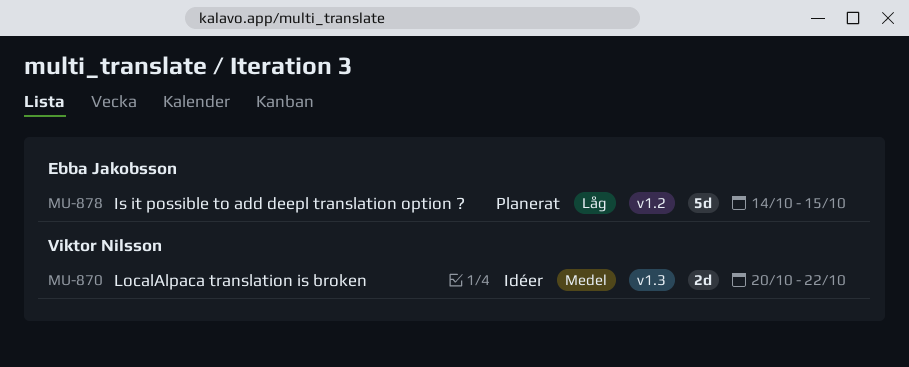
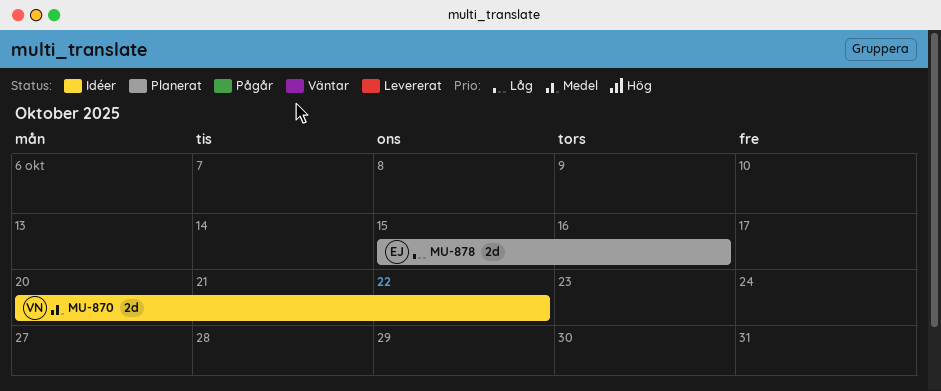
MU-878, estimate: 5d -> 2d
MU-878, start: Oct 14 -> Oct 15
MU-878, due: Oct 15 -> Oct 16

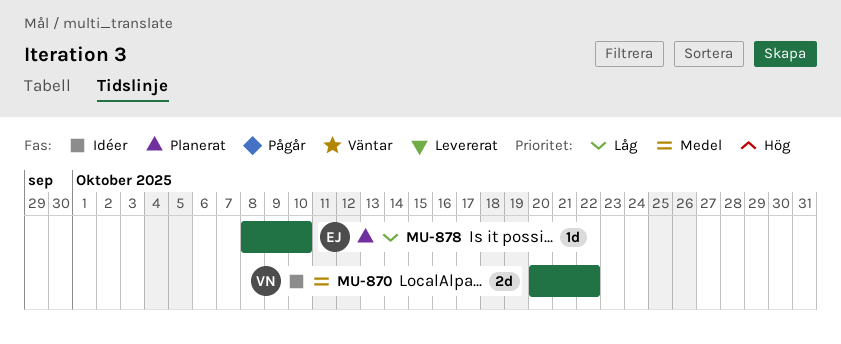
MU-878, estimate: 2d -> 1d
MU-878, start: Oct 15 -> Oct 8
MU-878, due: Oct 16 -> Oct 10

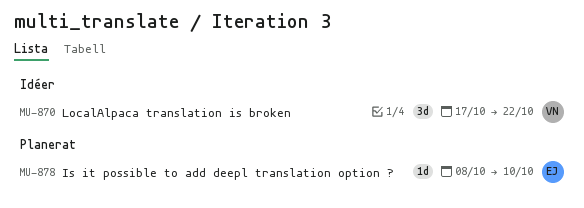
MU-870, estimate: 2d -> 3d
MU-870, start: Oct 20 -> Oct 17

